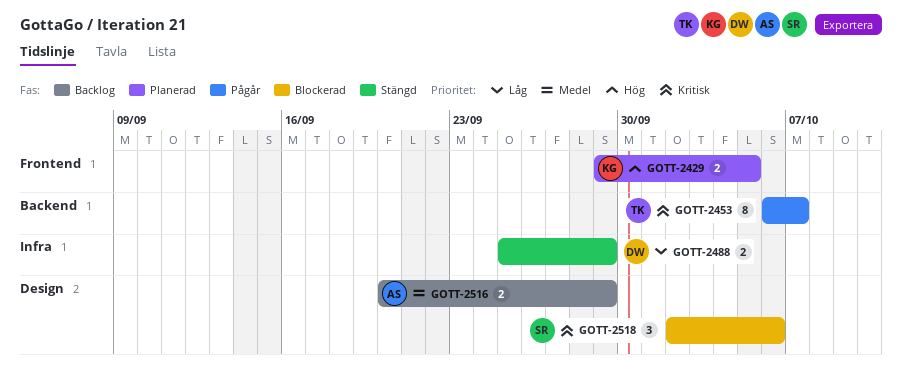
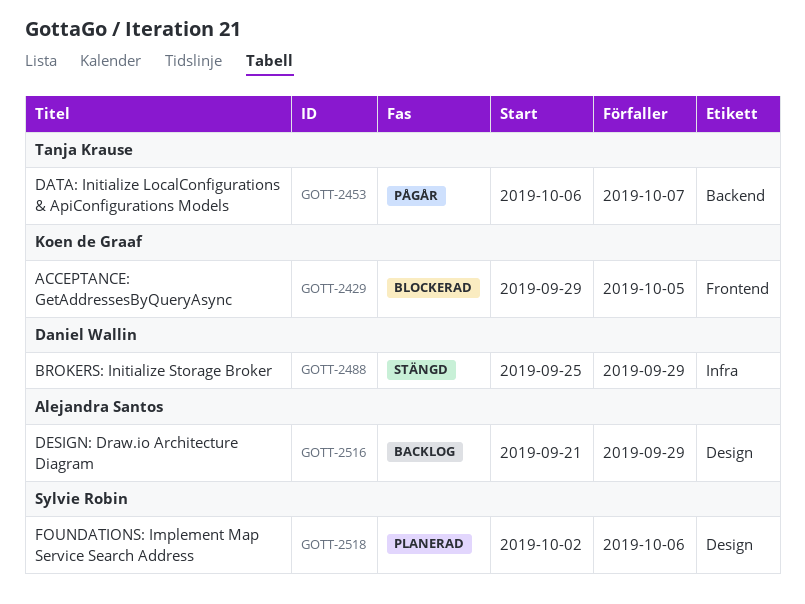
GOTT-2429, status: Planerad -> Blockerad
GOTT-2516, start: Sep 20 -> Sep 21
GOTT-2518, status: Blockerad -> Planerad

